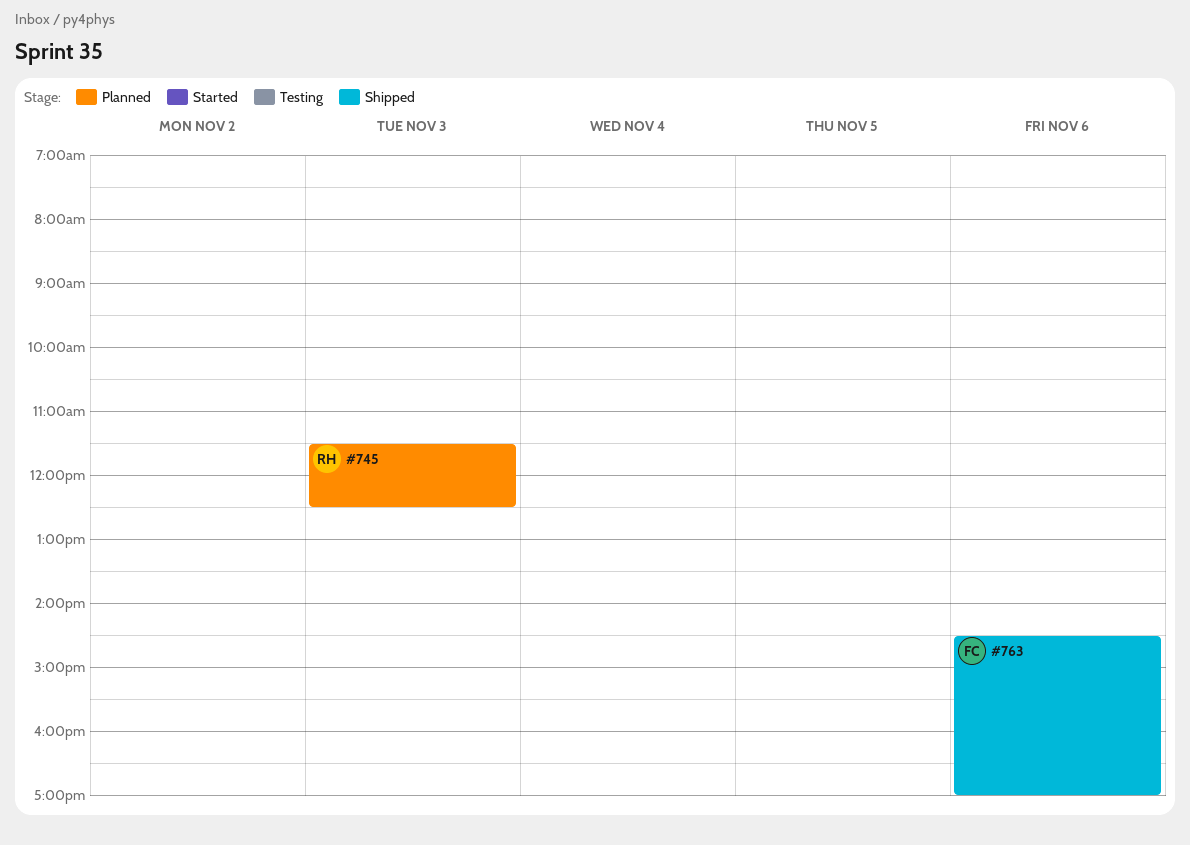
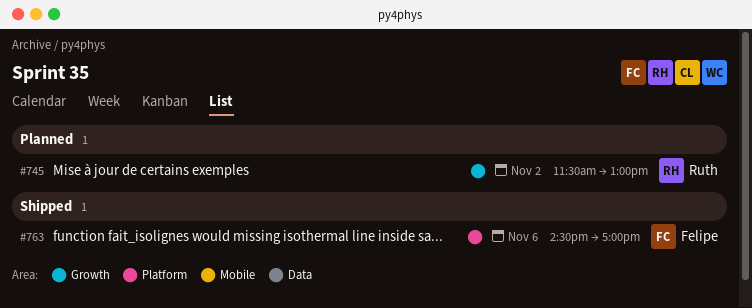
#745, day: Nov 3 -> Nov 2
#745, ends: 12:30 -> 13:00

